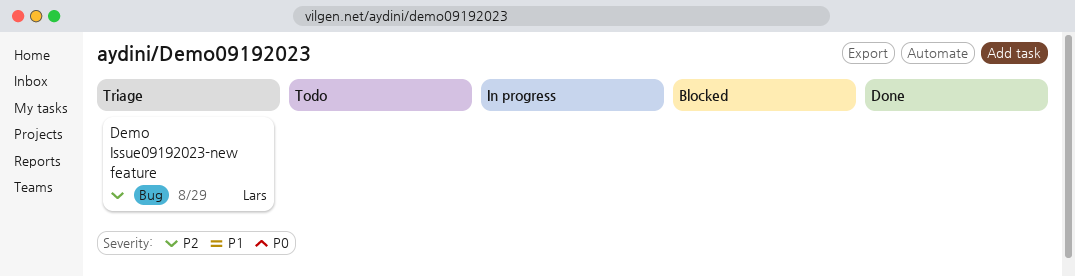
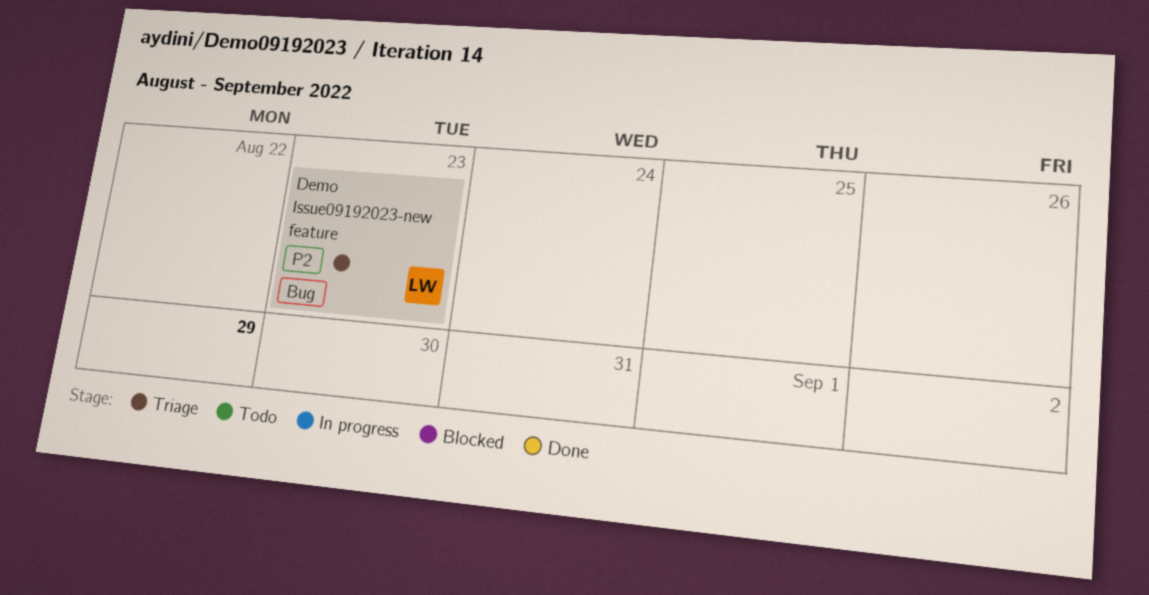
Demo Issue09192023-new feature, due: Aug 29 -> Aug 23

